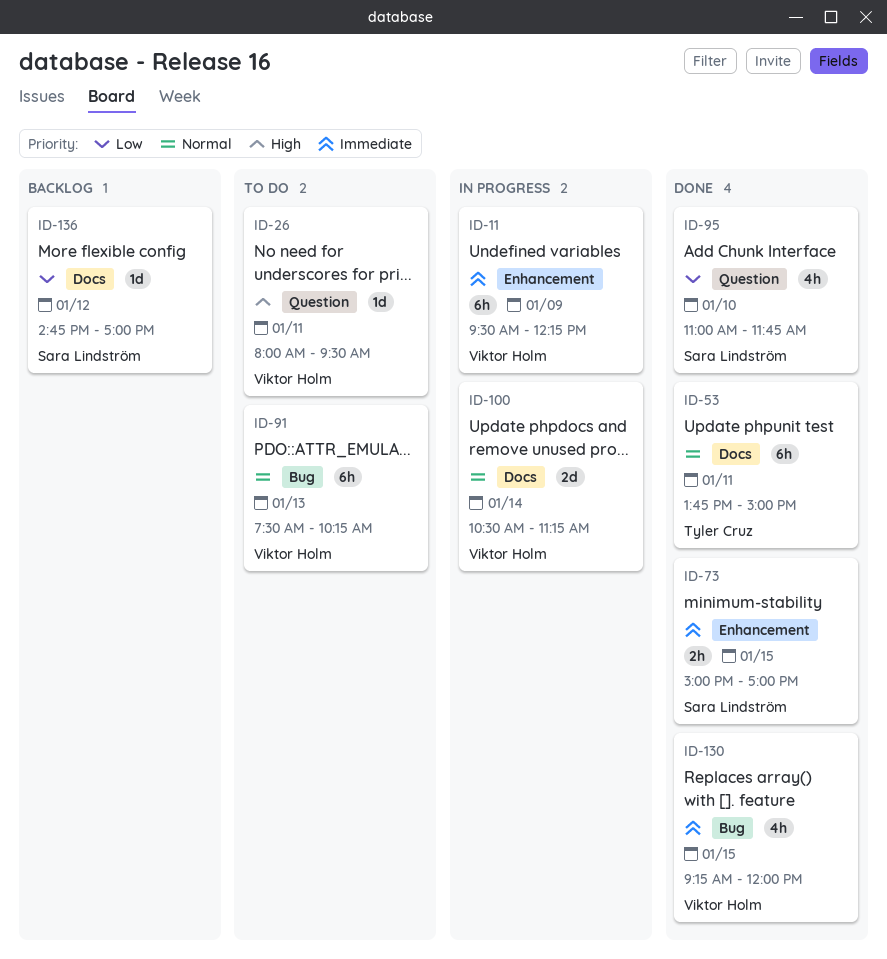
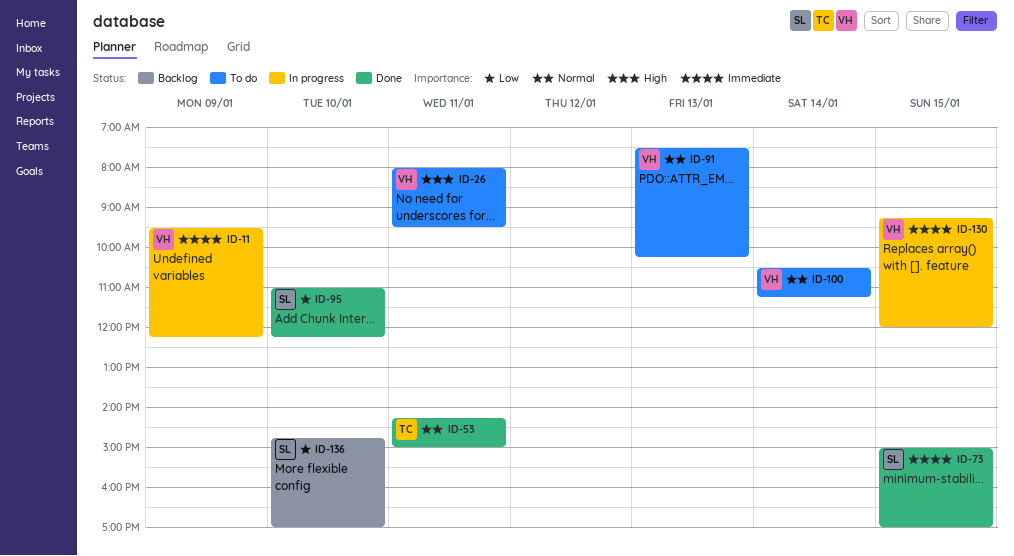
ID-53, begins: 13:45 -> 14:15
ID-95, ends: 11:45 -> 12:15
ID-100, status: In progress -> To do
ID-130, status: Done -> In progress
ID-136, day: Jan 12 -> Jan 10

